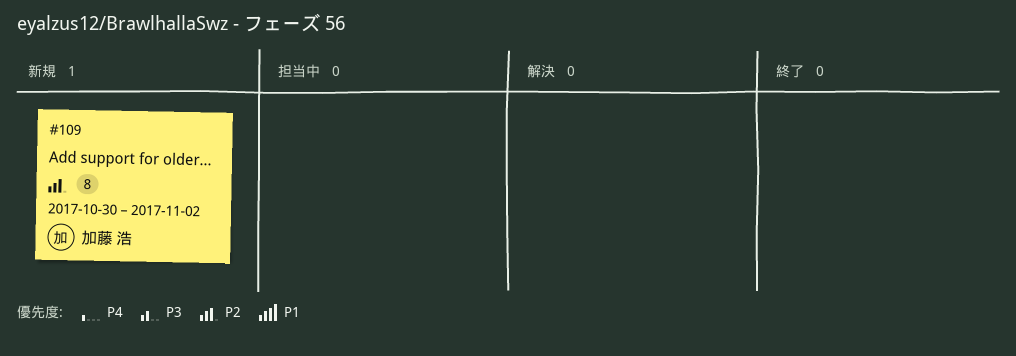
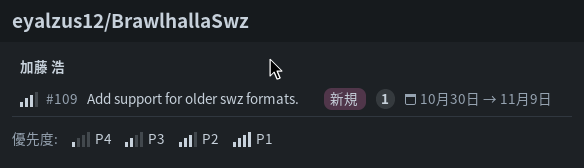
#109, estimate: 8 -> 1
#109, due: Nov 2 -> Nov 9

